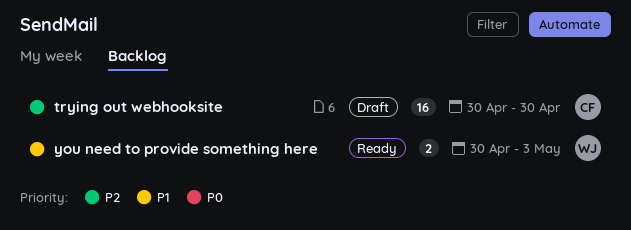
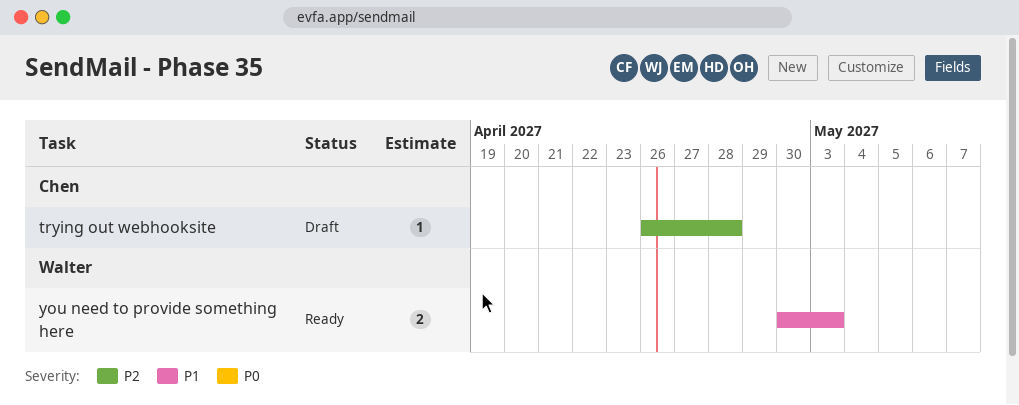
trying out webhooksite, estimate: 16 -> 1
trying out webhooksite, start: Apr 30 -> Apr 26
trying out webhooksite, due: Apr 30 -> Apr 28

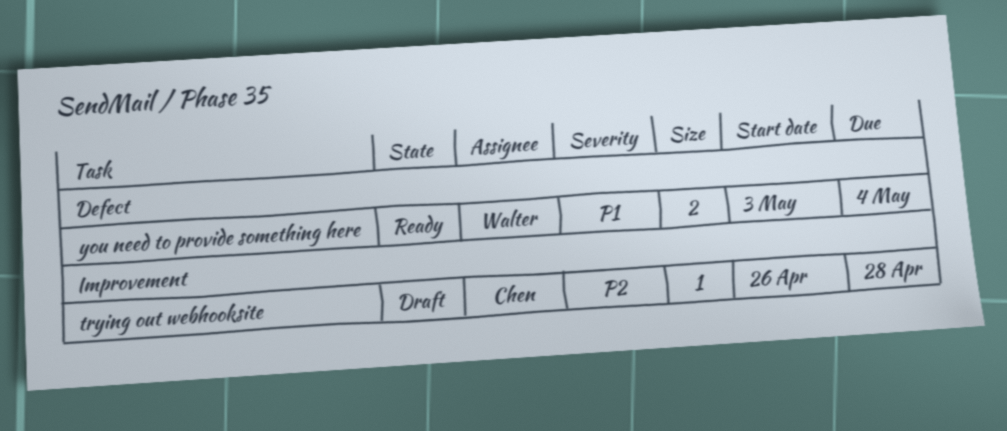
you need to provide something here, start: Apr 30 -> May 3
you need to provide something here, due: May 3 -> May 4

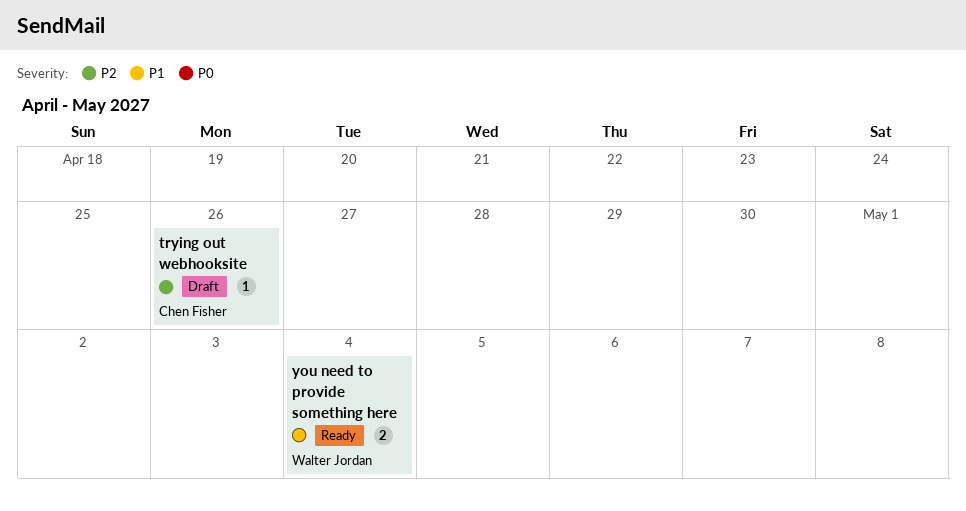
trying out webhooksite, due: Apr 28 -> Apr 26

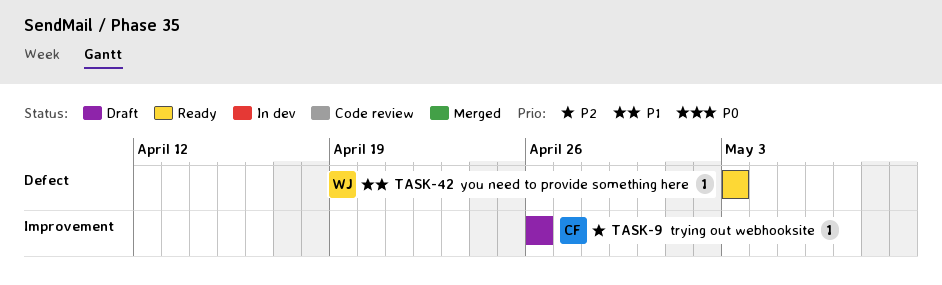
you need to provide something here, estimate: 2 -> 1
you need to provide something here, due: May 4 -> May 3

